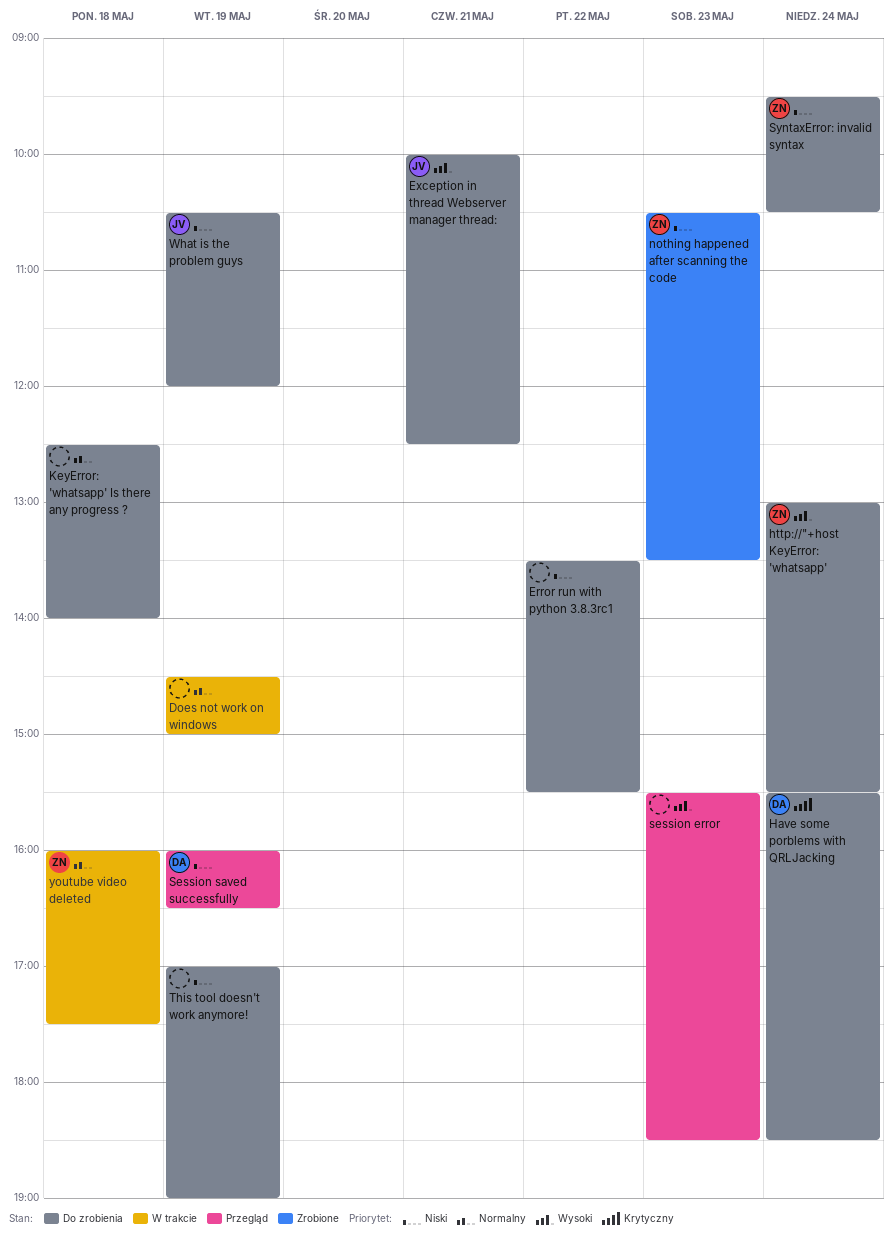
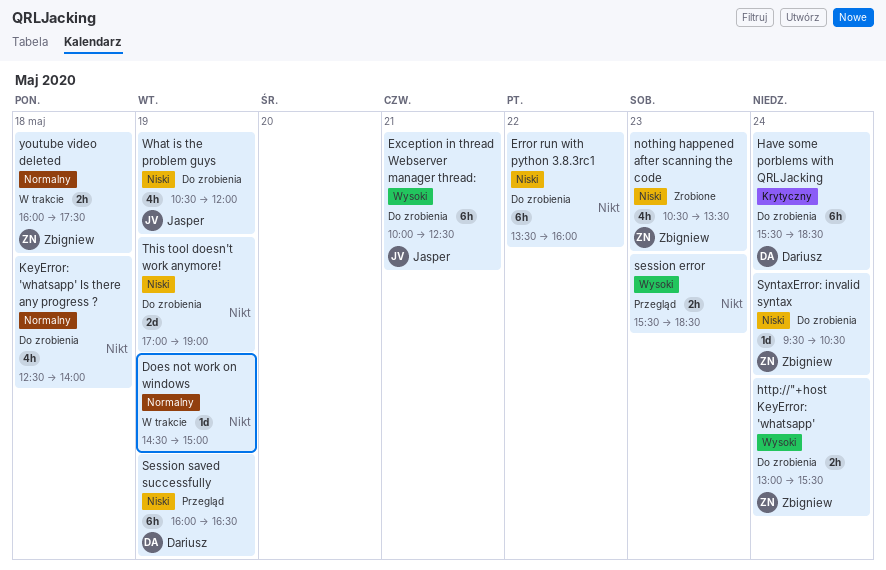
Error run with python 3.8.3rc1, ends: 15:30 -> 16:00

